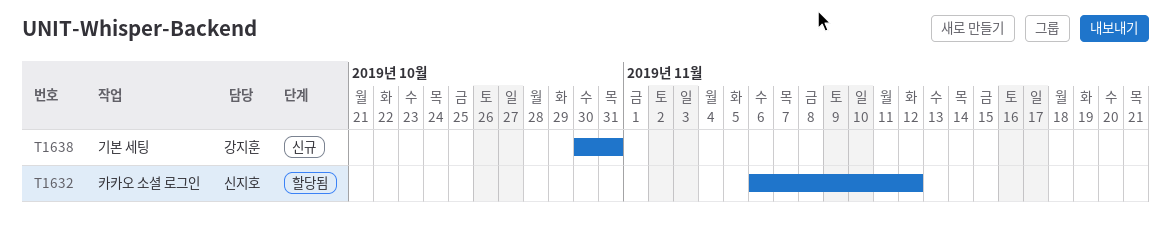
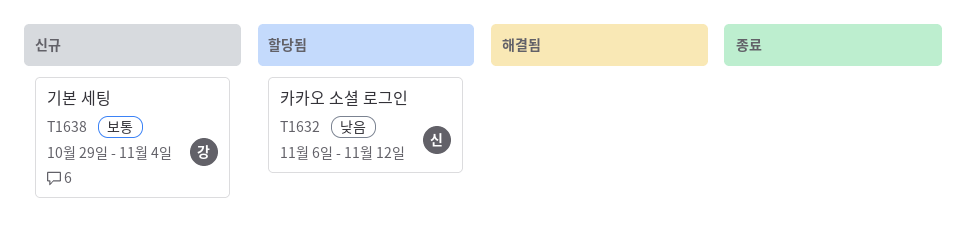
T1638, start: Oct 30 -> Oct 29
T1638, due: Oct 31 -> Nov 4

